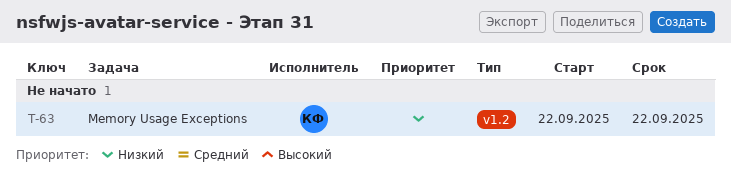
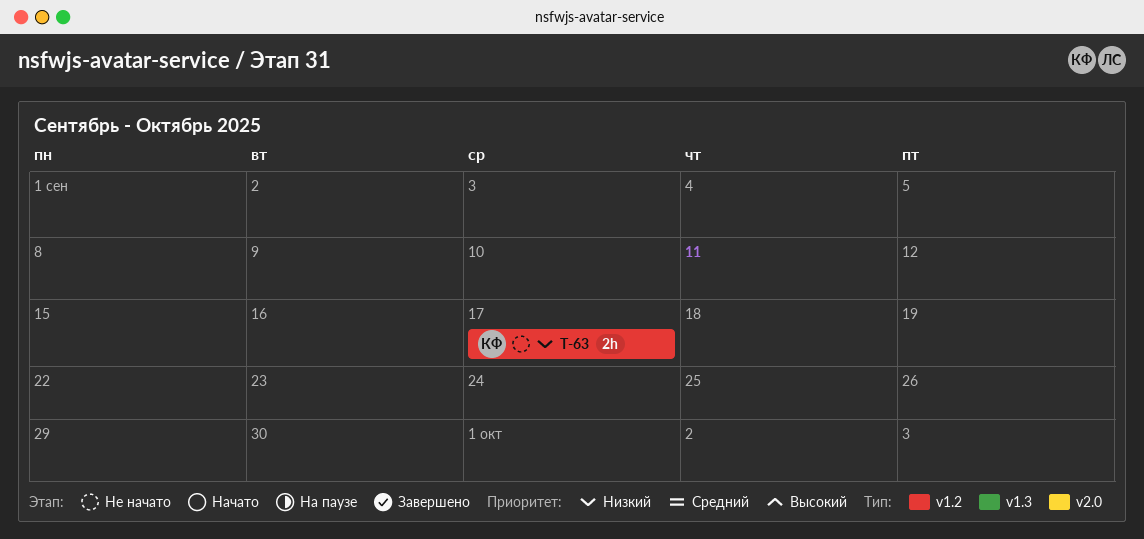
T-63, start: Sep 22 -> Sep 17
T-63, due: Sep 22 -> Sep 17

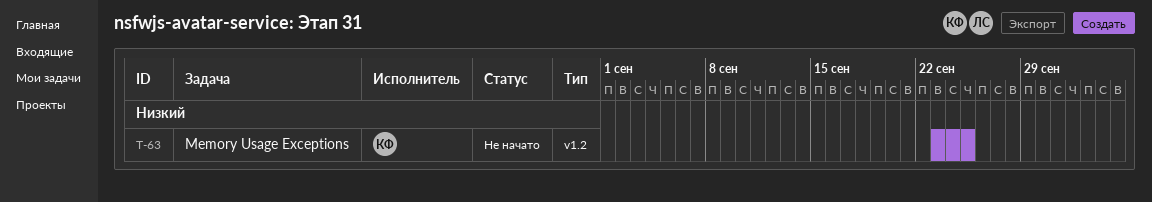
T-63, start: Sep 17 -> Sep 23
T-63, due: Sep 17 -> Sep 25

